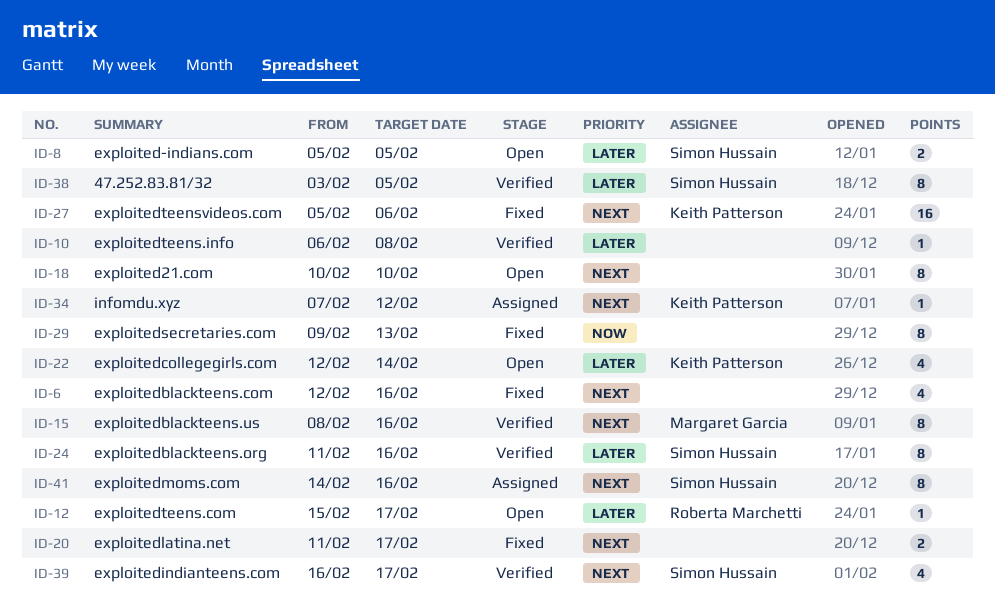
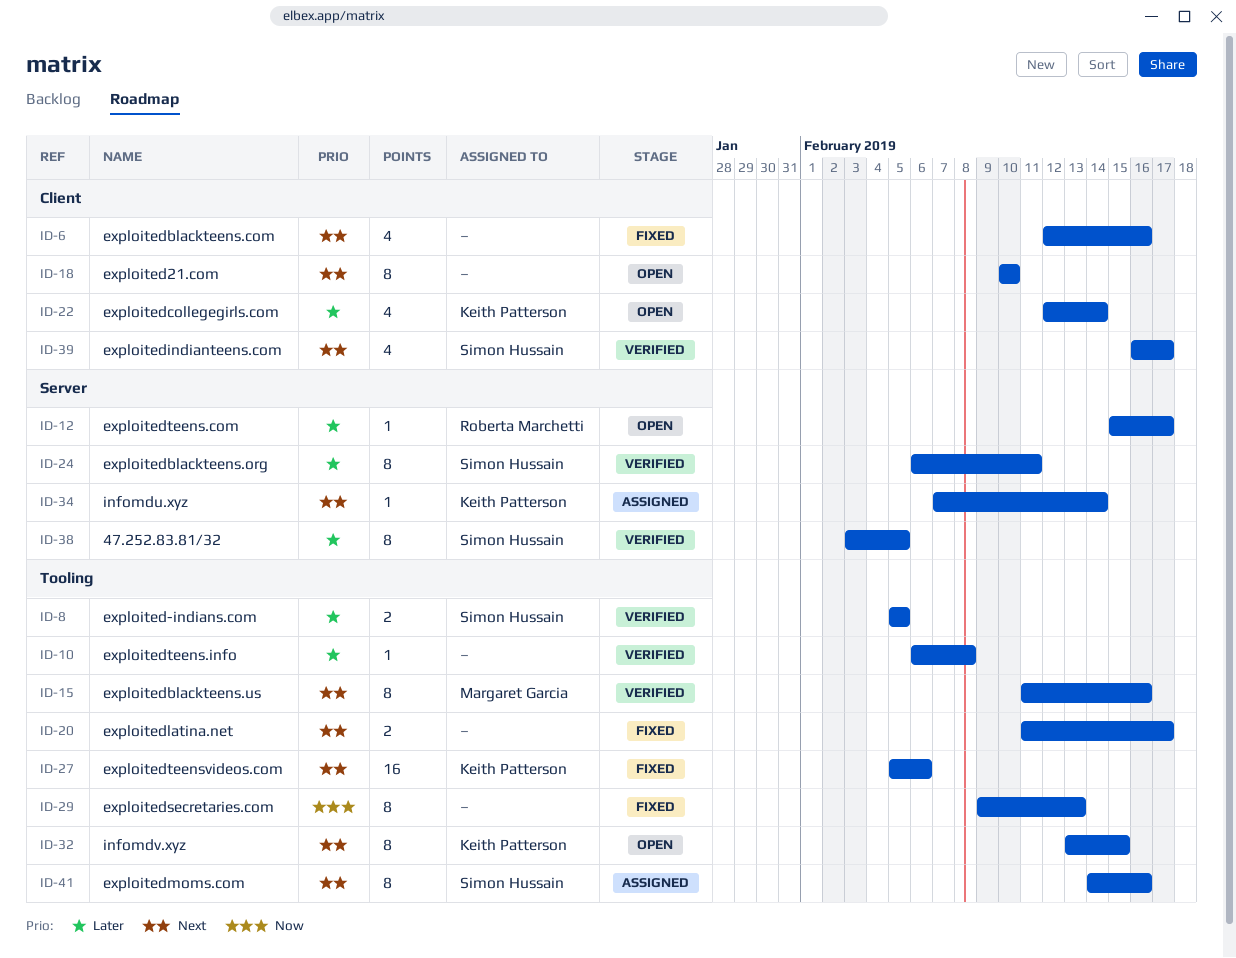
ID-8, status: Open -> Verified
ID-15, start: Feb 8 -> Feb 11
ID-24, start: Feb 11 -> Feb 6
ID-24, due: Feb 16 -> Feb 11
ID-32: none -> present
ID-34, due: Feb 12 -> Feb 14

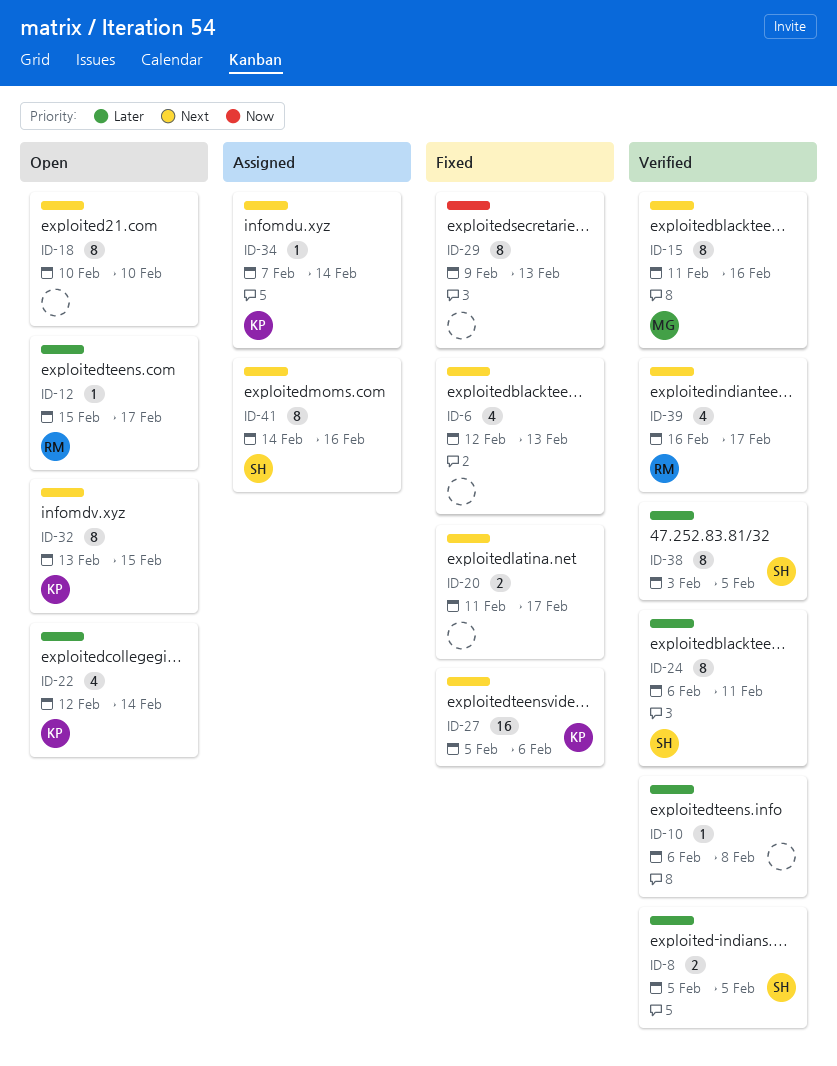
ID-6, due: Feb 16 -> Feb 13
ID-39, owner: Simon Hussain -> Roberta Marchetti

